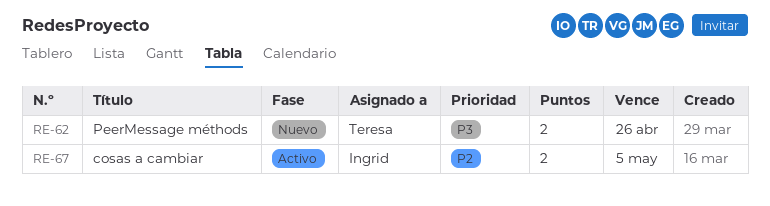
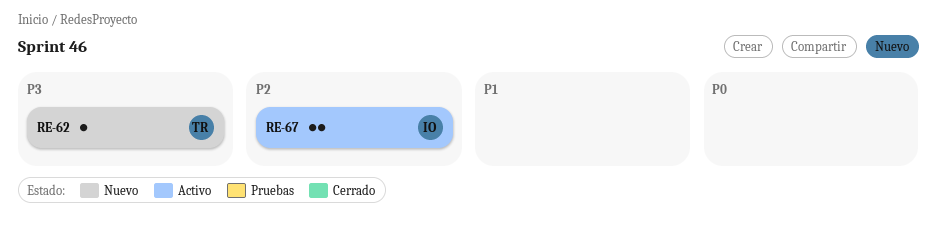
RE-62, estimate: 2 -> 1

